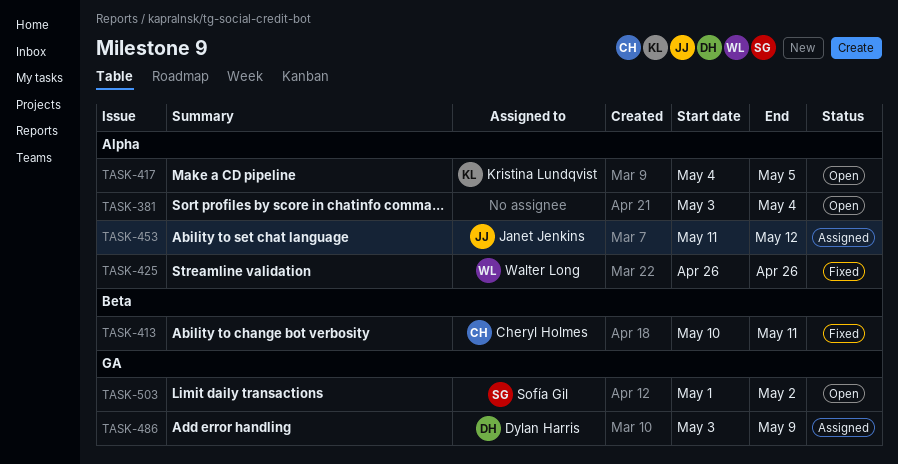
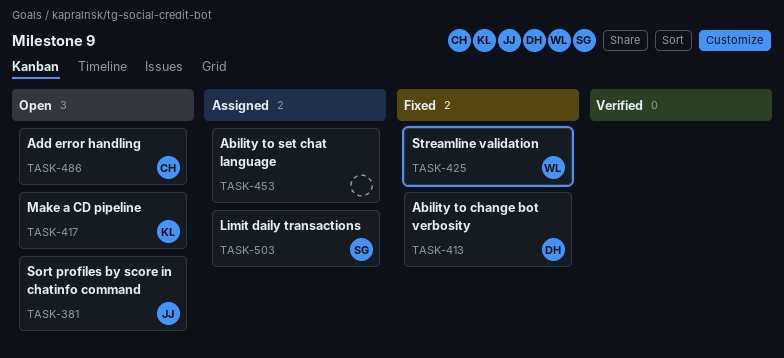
TASK-381, owner: none -> Janet Jenkins
TASK-413, owner: Cheryl Holmes -> Dylan Harris
TASK-453, owner: Janet Jenkins -> none
TASK-486, status: Assigned -> Open
TASK-486, owner: Dylan Harris -> Cheryl Holmes
TASK-503, status: Open -> Assigned

